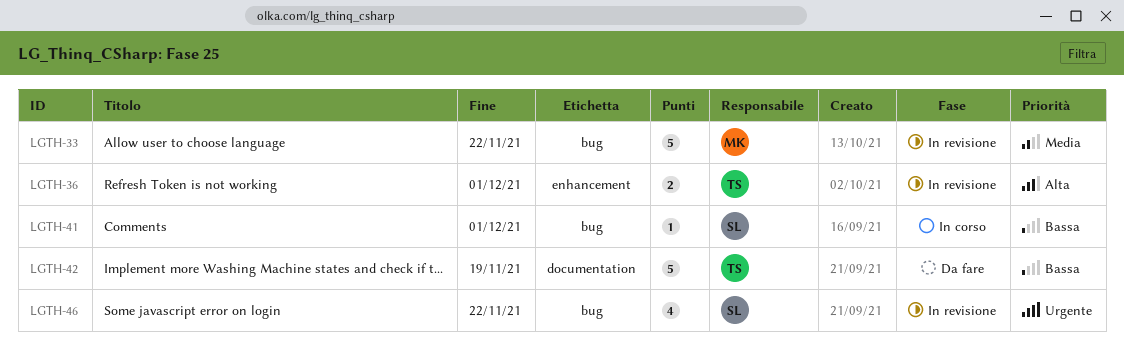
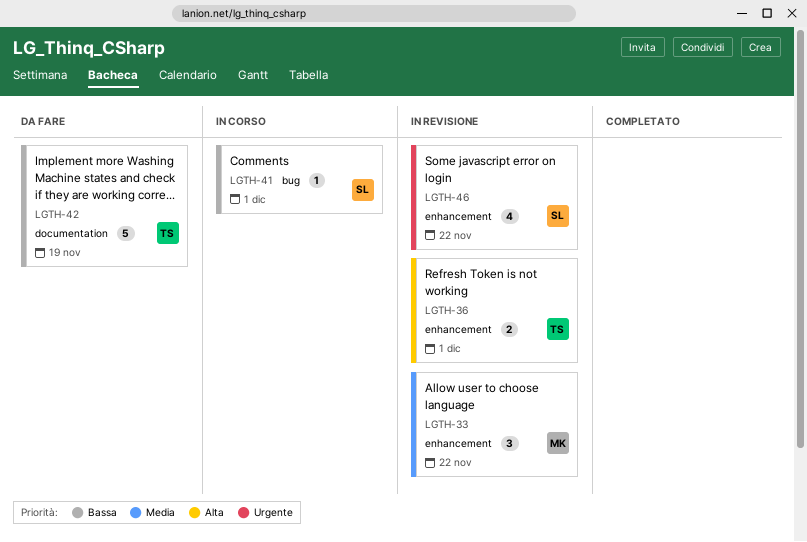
LGTH-33, label: bug -> enhancement
LGTH-33, estimate: 5 -> 3
LGTH-46, label: bug -> enhancement

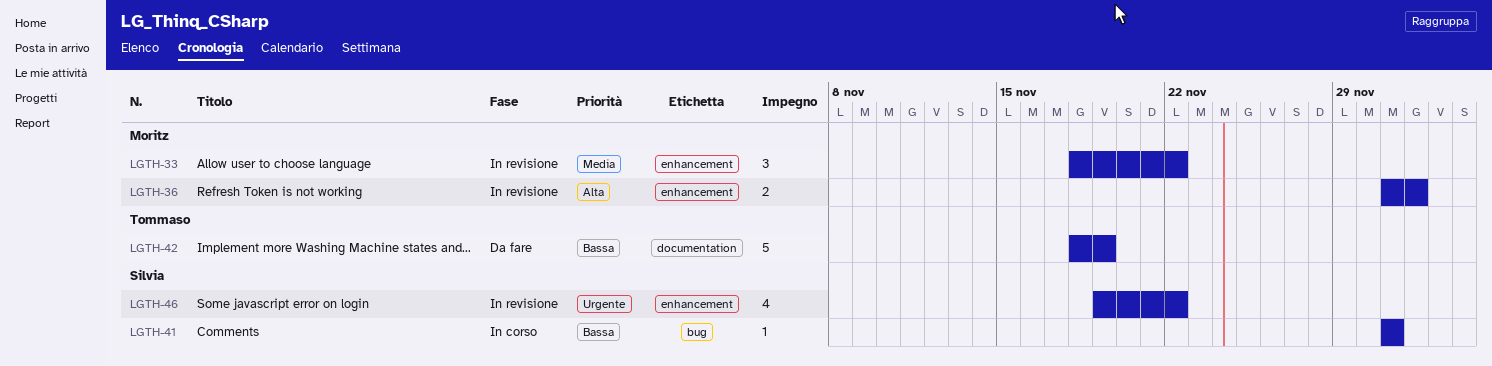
LGTH-36, owner: Tommaso -> Moritz
LGTH-36, due: Dec 1 -> Dec 2

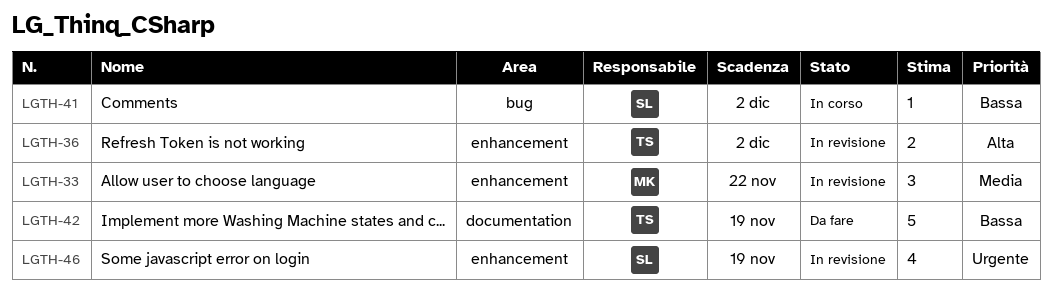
LGTH-36, owner: Moritz -> Tommaso
LGTH-41, due: Dec 1 -> Dec 2
LGTH-46, due: Nov 22 -> Nov 19

